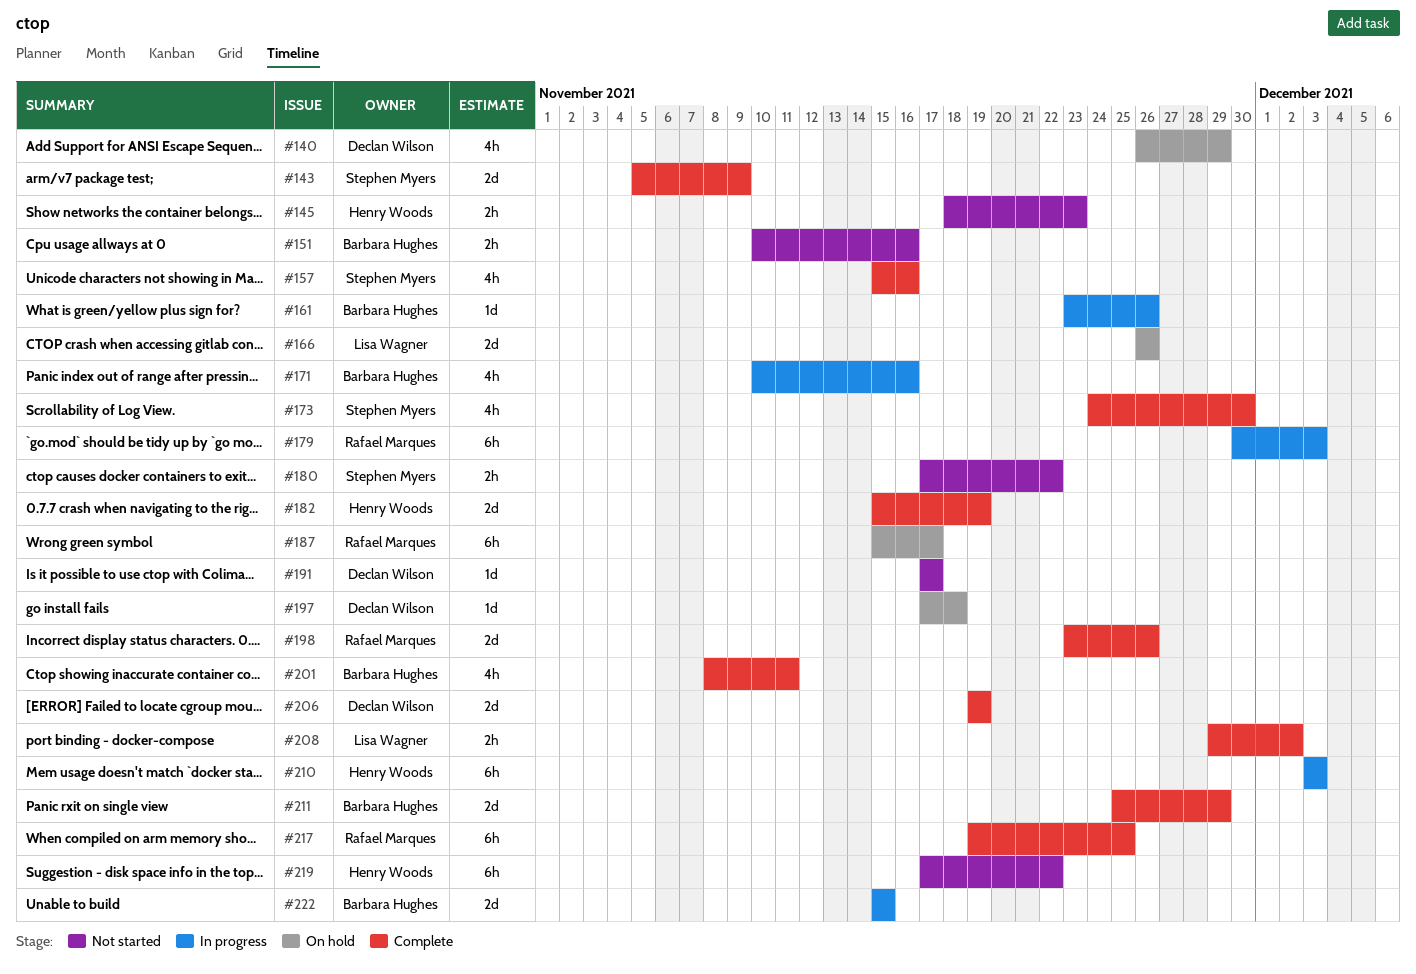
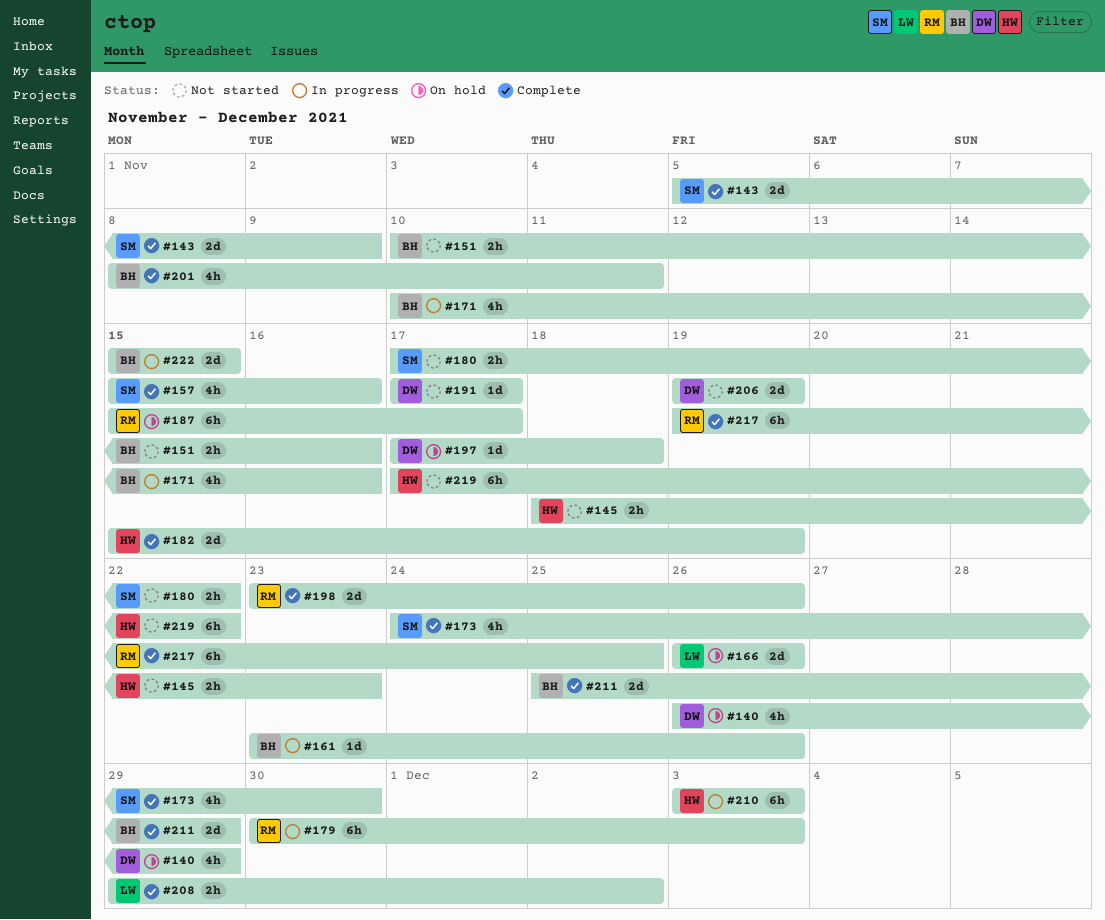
#206, status: Complete -> Not started

